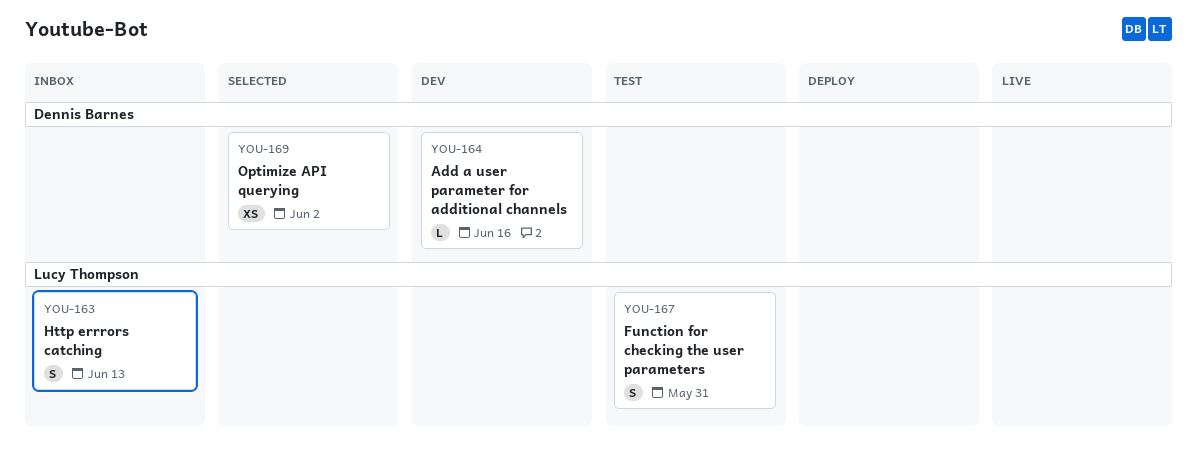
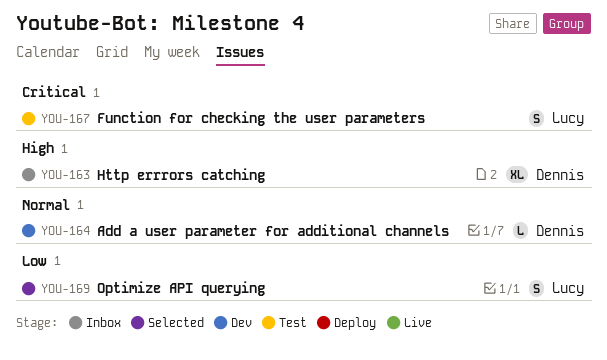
YOU-163, owner: Lucy Thompson -> Dennis Barnes
YOU-163, estimate: S -> XL
YOU-169, owner: Dennis Barnes -> Lucy Thompson
YOU-169, estimate: XS -> S

